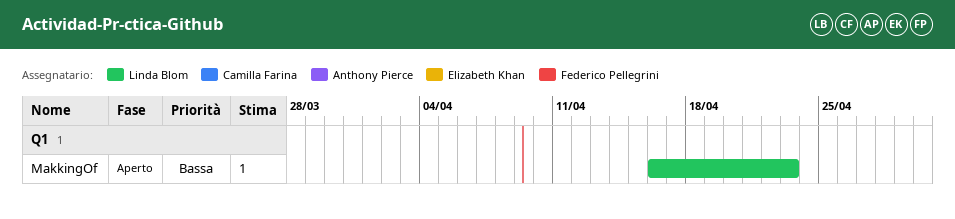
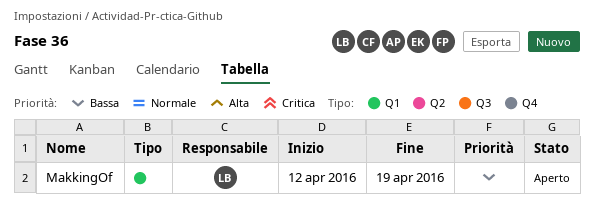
MakkingOf, start: Apr 16 -> Apr 12
MakkingOf, due: Apr 23 -> Apr 19

